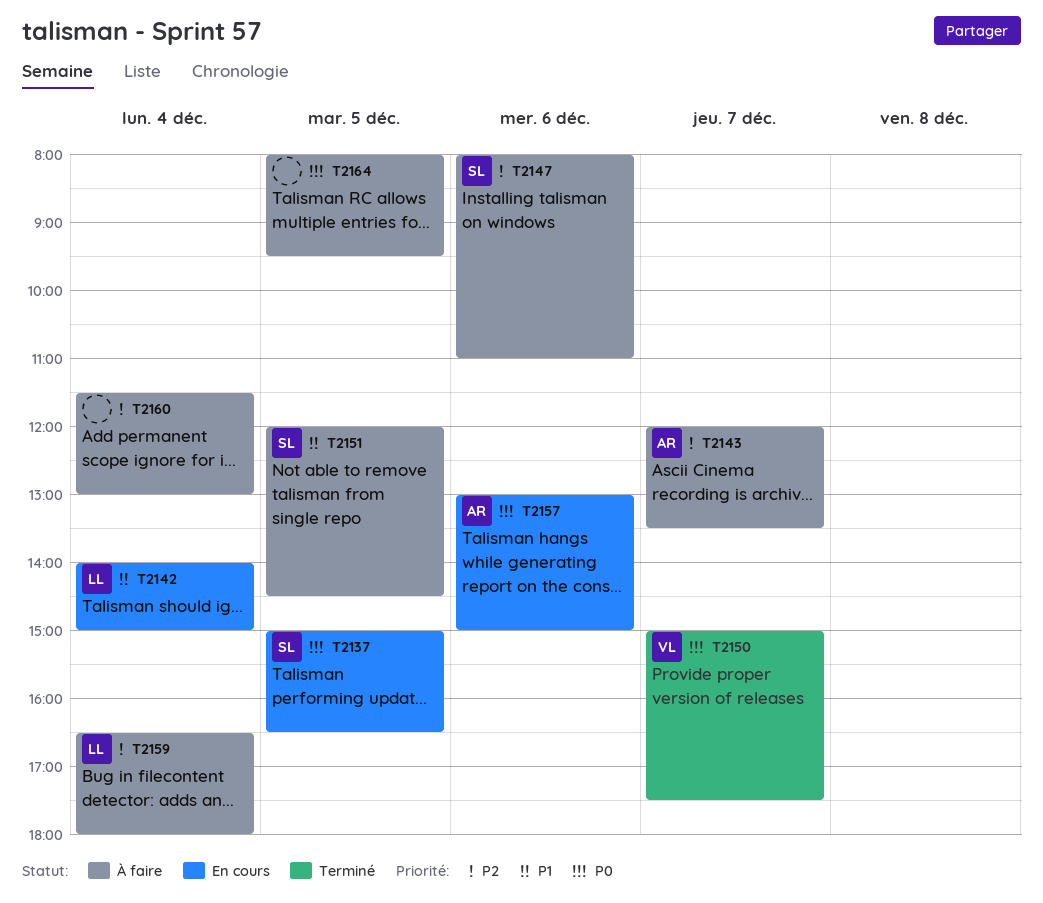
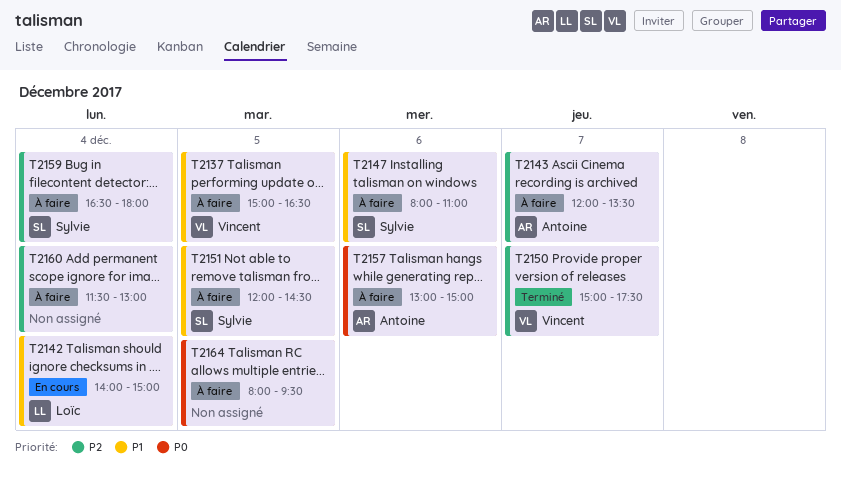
T2137, status: En cours -> À faire
T2137, owner: Sylvie -> Vincent
T2137, priority: P0 -> P1
T2147, priority: P2 -> P1
T2150, priority: P0 -> P2
T2157, status: En cours -> À faire
T2159, owner: Loïc -> Sylvie

